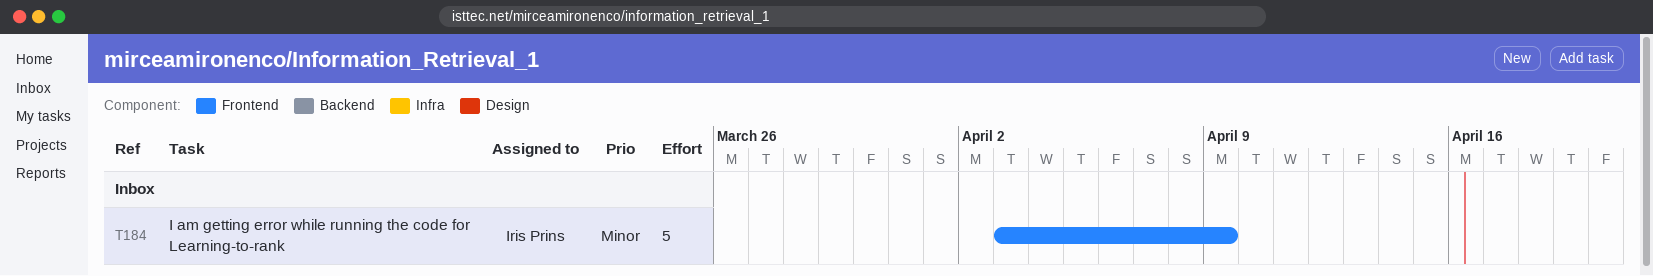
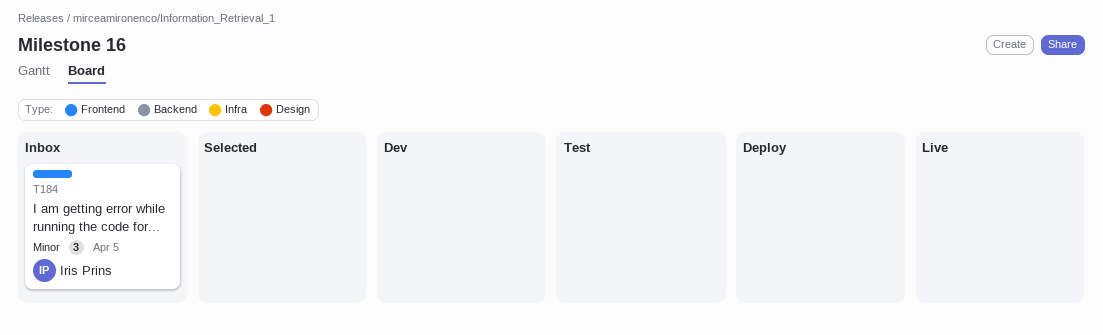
T184, estimate: 5 -> 3
T184, due: Apr 9 -> Apr 5

